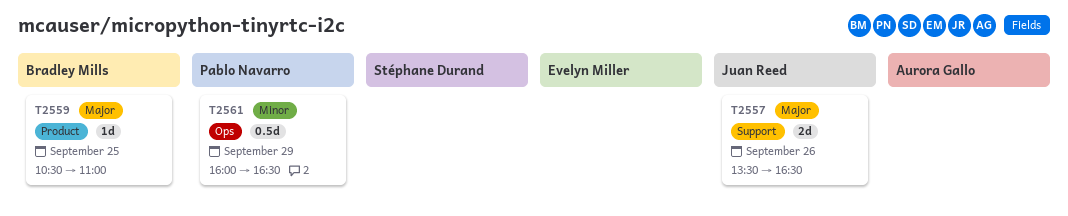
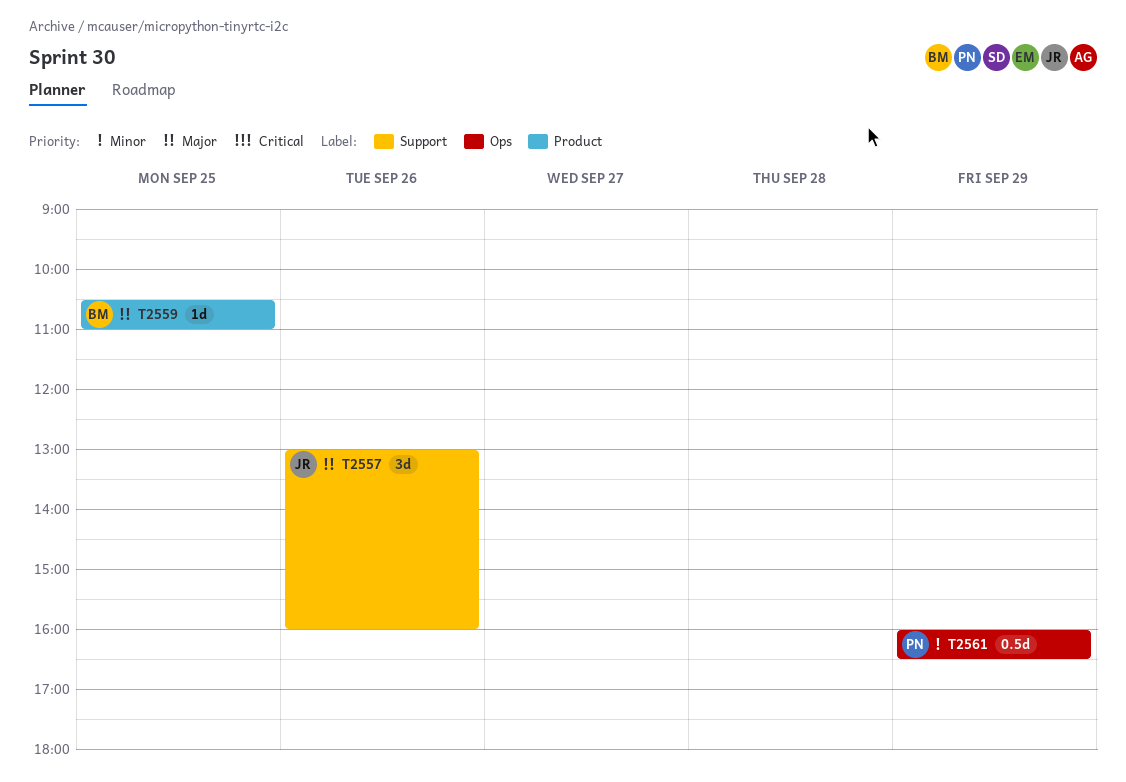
T2557, estimate: 2d -> 3d
T2557, begins: 13:30 -> 13:00
T2557, ends: 16:30 -> 16:00

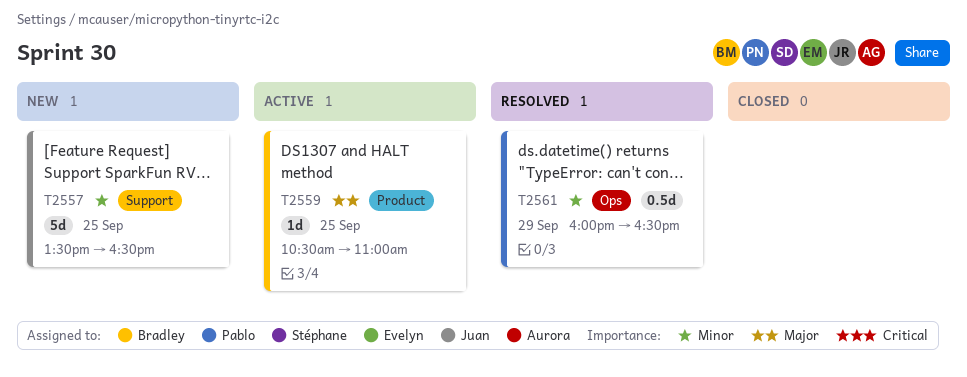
T2557, priority: Major -> Minor
T2557, estimate: 3d -> 5d
T2557, day: Sep 26 -> Sep 25
T2557, begins: 13:00 -> 13:30
T2557, ends: 16:00 -> 16:30

